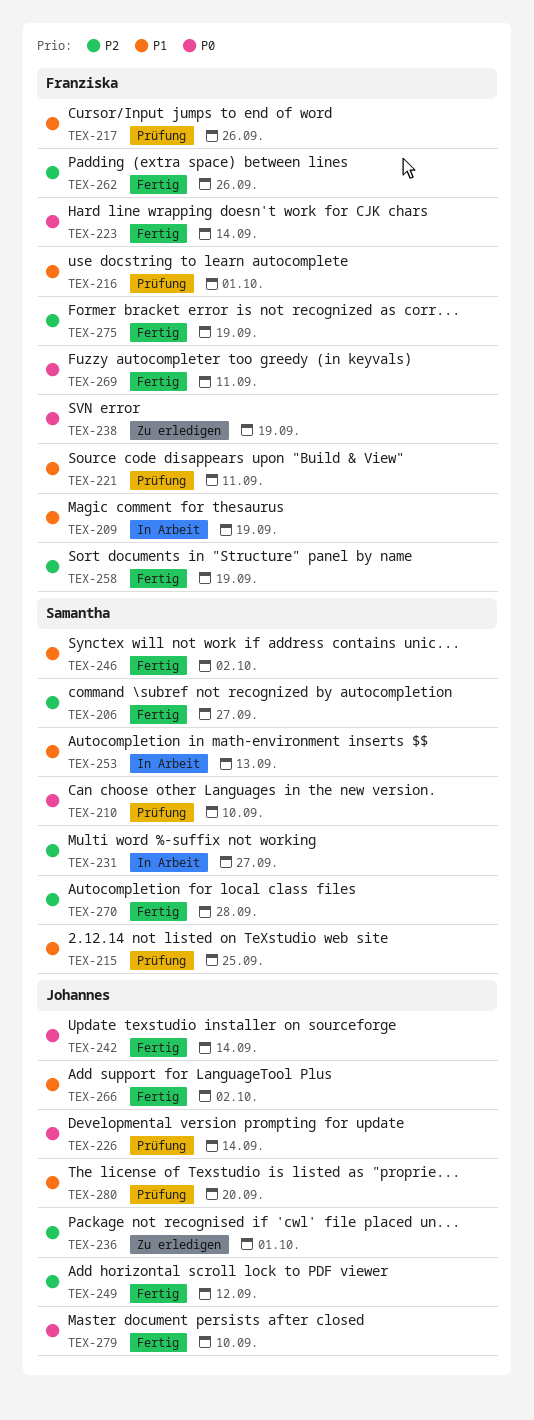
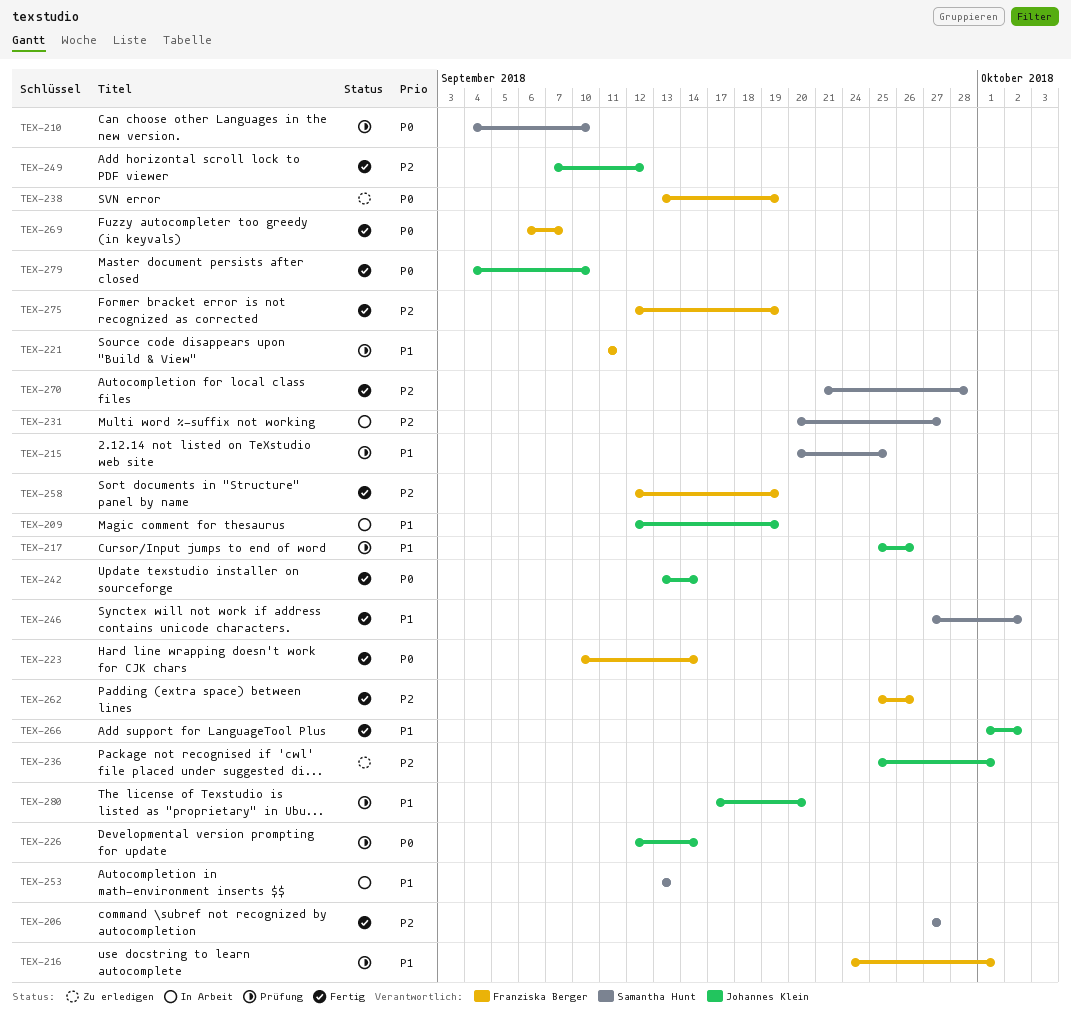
TEX-209, owner: Franziska Berger -> Johannes Klein
TEX-217, owner: Franziska Berger -> Johannes Klein
TEX-269, due: Sep 11 -> Sep 7

